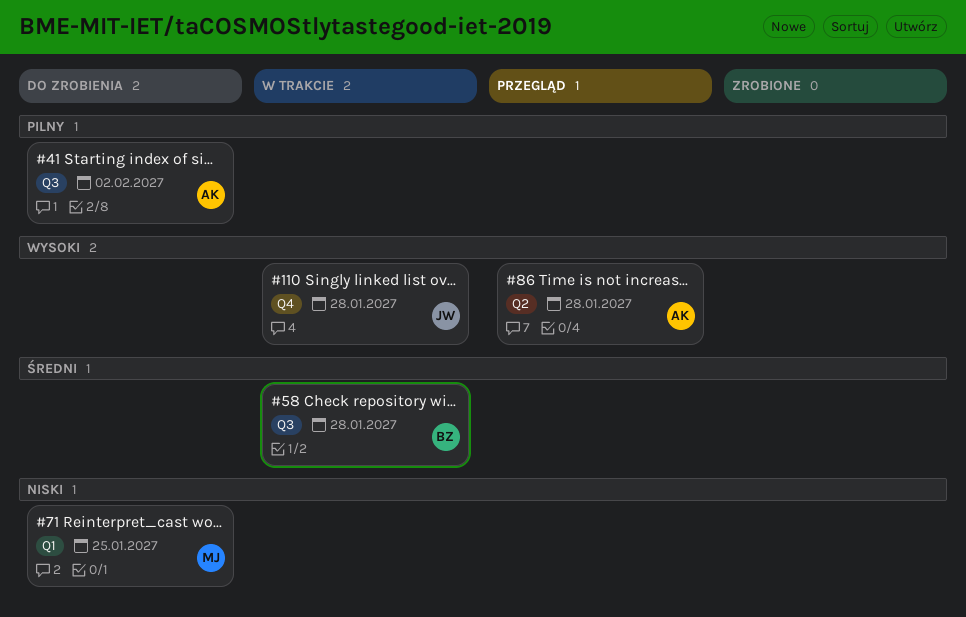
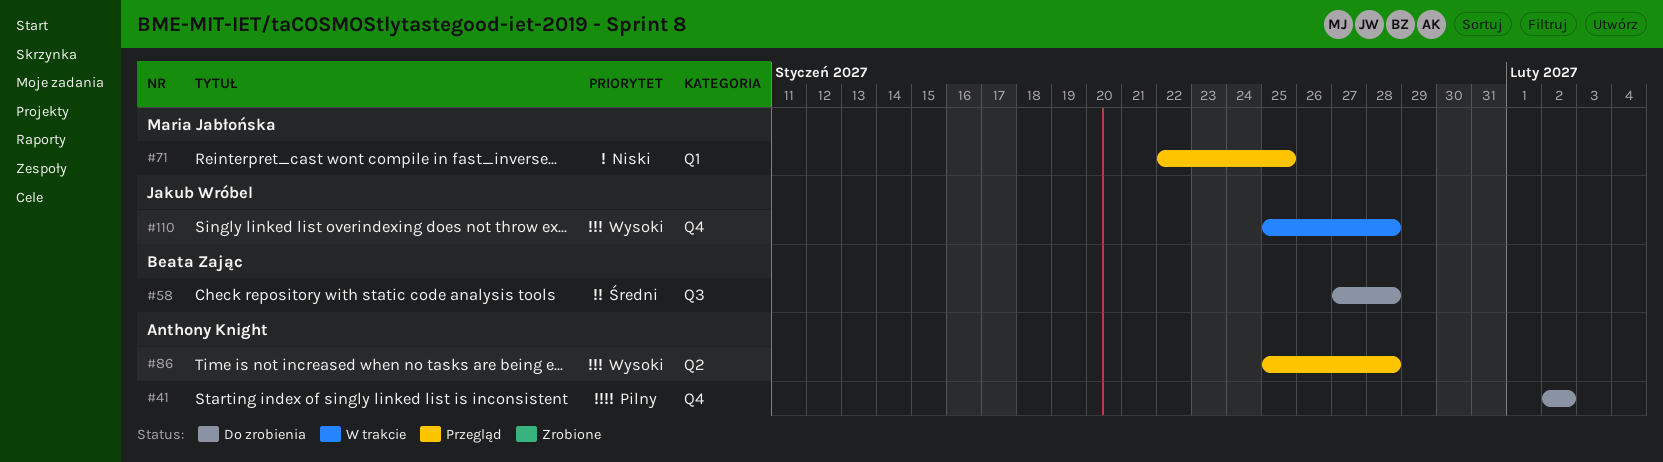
#41, label: Q3 -> Q4
#58, status: W trakcie -> Do zrobienia
#71, status: Do zrobienia -> Przegląd

